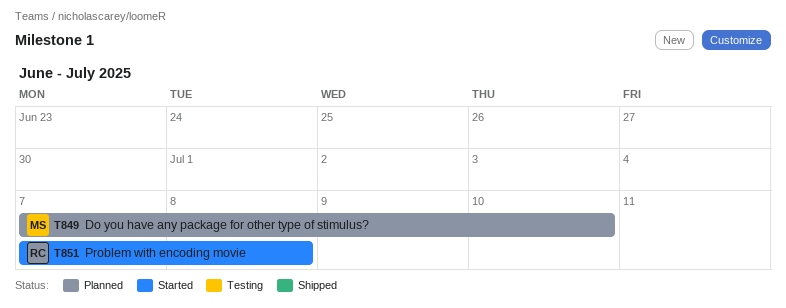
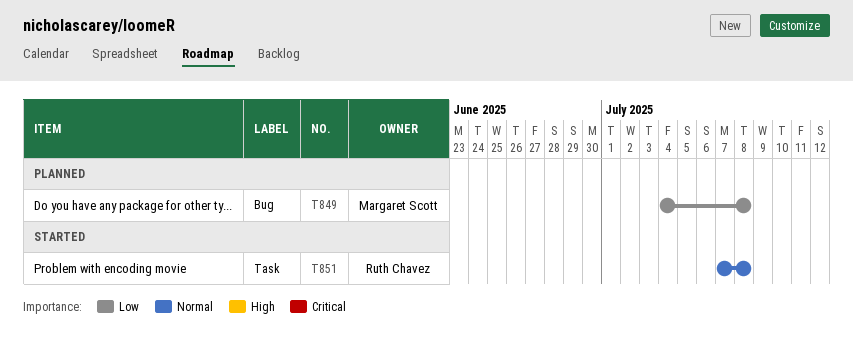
T849, start: Jul 7 -> Jul 4
T849, due: Jul 10 -> Jul 8

